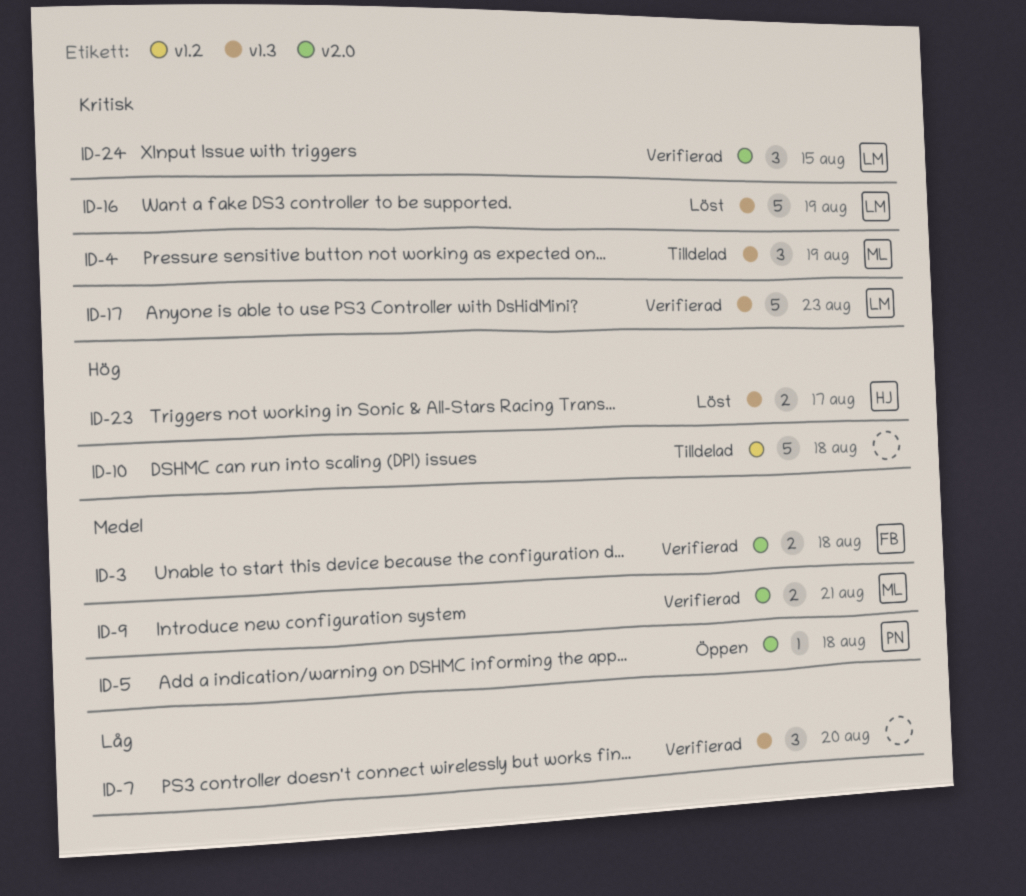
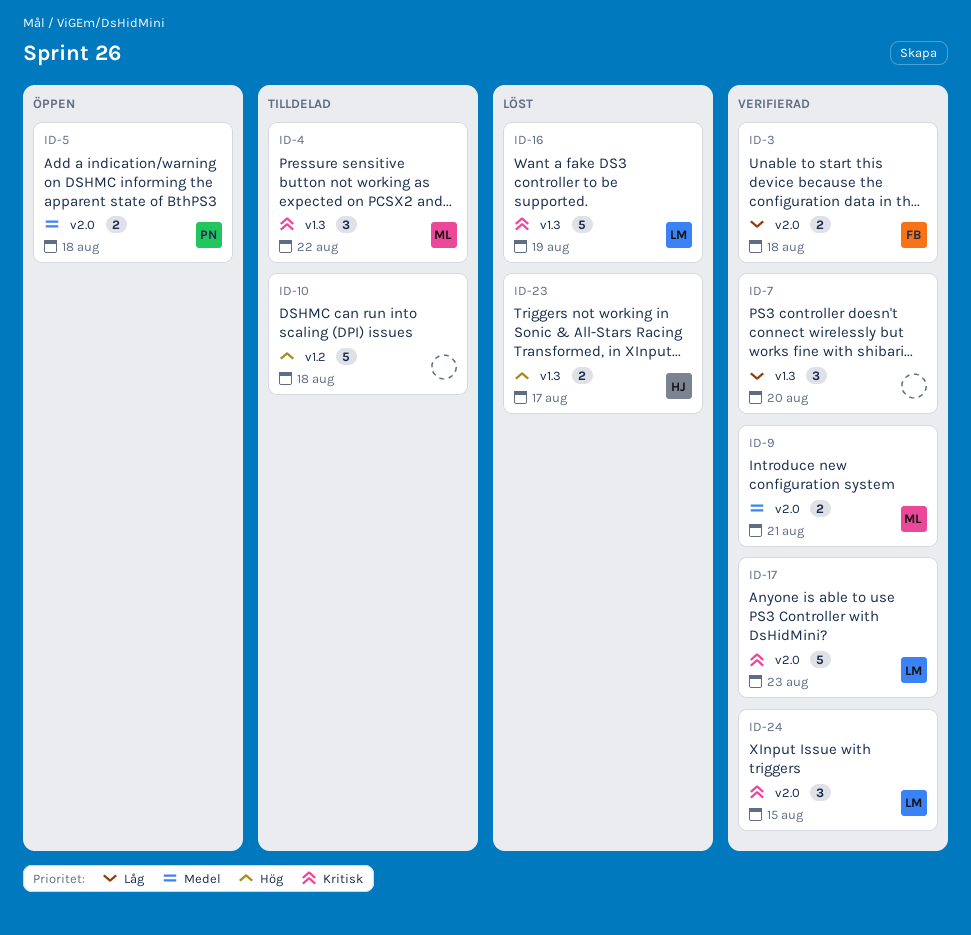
ID-3, priority: Medel -> Låg
ID-4, due: Aug 19 -> Aug 22
ID-5, estimate: 1 -> 2
ID-17, label: v1.3 -> v2.0

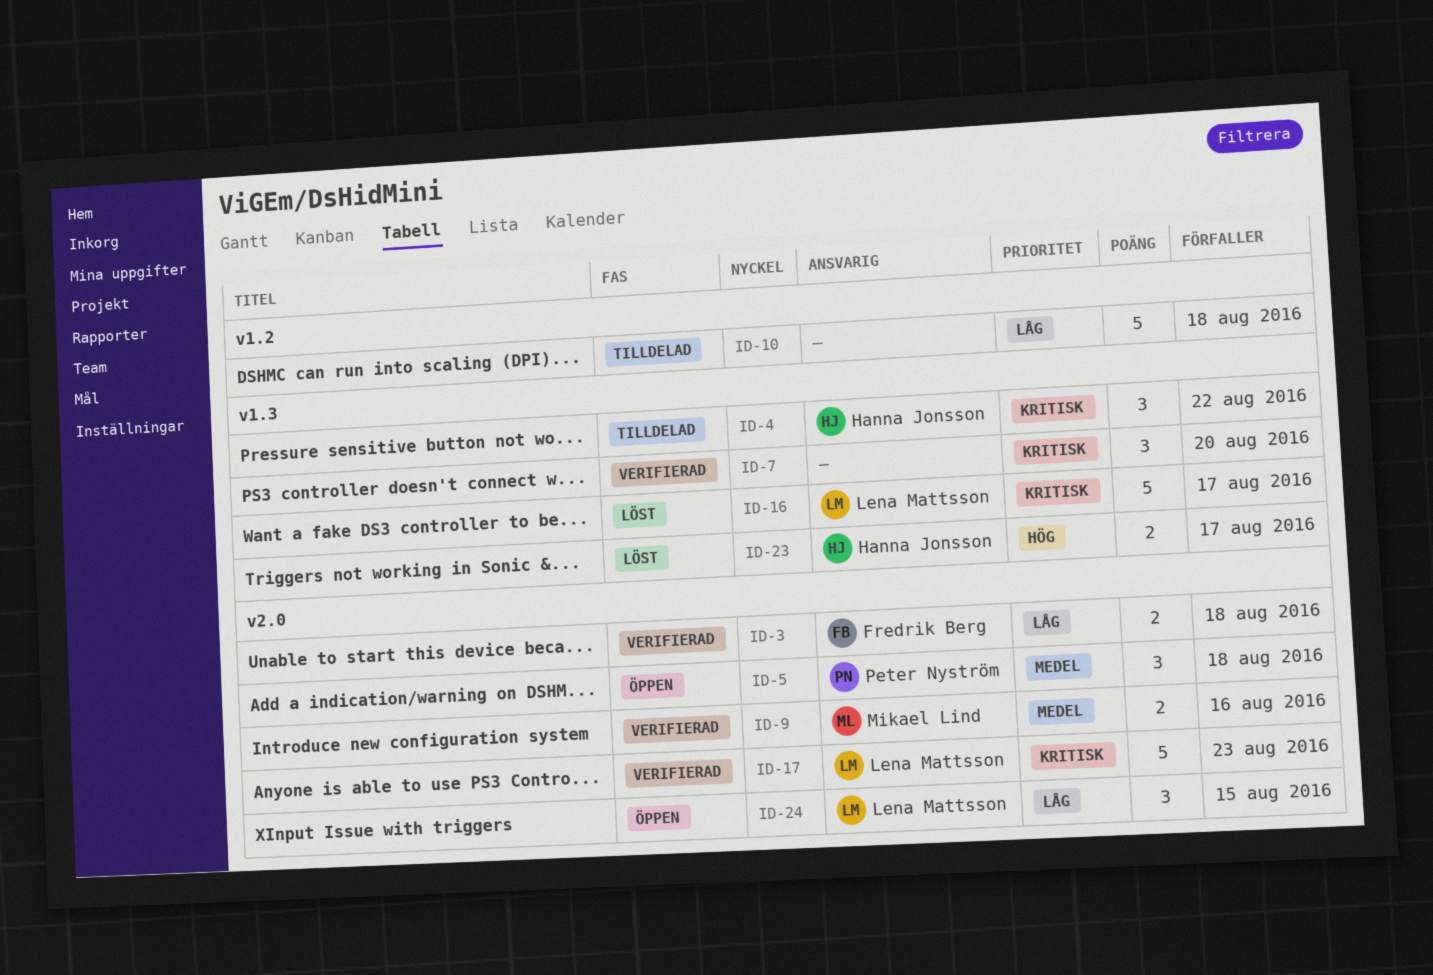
ID-4, owner: Mikael Lind -> Hanna Jonsson
ID-5, estimate: 2 -> 3
ID-7, priority: Låg -> Kritisk
ID-9, due: Aug 21 -> Aug 16
ID-10, priority: Hög -> Låg
ID-16, due: Aug 19 -> Aug 17
ID-24, status: Verifierad -> Öppen
ID-24, priority: Kritisk -> Låg

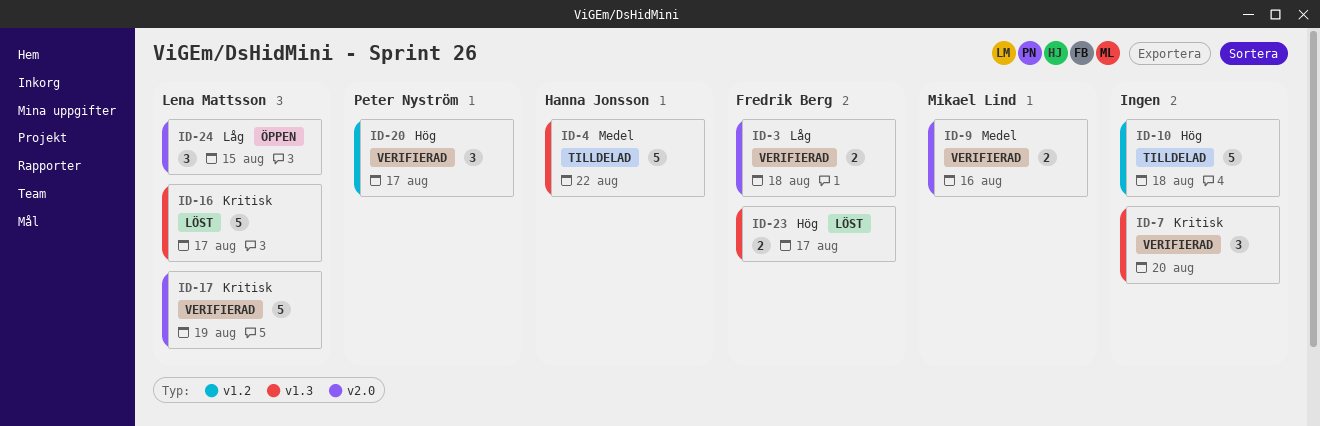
ID-4, priority: Kritisk -> Medel
ID-4, estimate: 3 -> 5
ID-5: present -> none
ID-10, priority: Låg -> Hög
ID-17, due: Aug 23 -> Aug 19
ID-20: none -> present
ID-23, owner: Hanna Jonsson -> Fredrik Berg

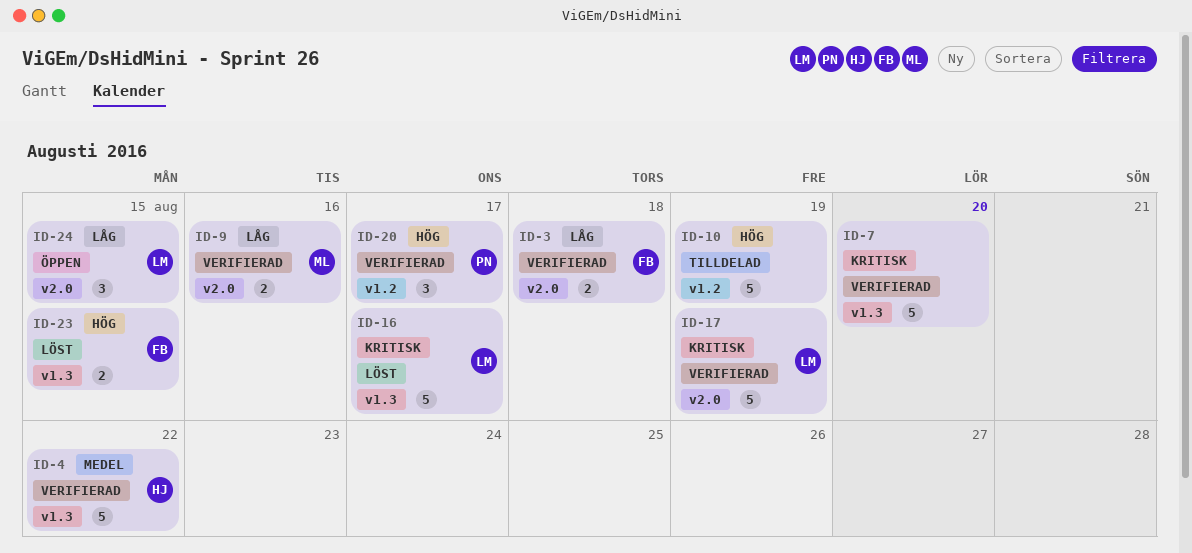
ID-4, status: Tilldelad -> Verifierad
ID-7, estimate: 3 -> 5
ID-9, priority: Medel -> Låg
ID-10, due: Aug 18 -> Aug 19
ID-23, due: Aug 17 -> Aug 15

